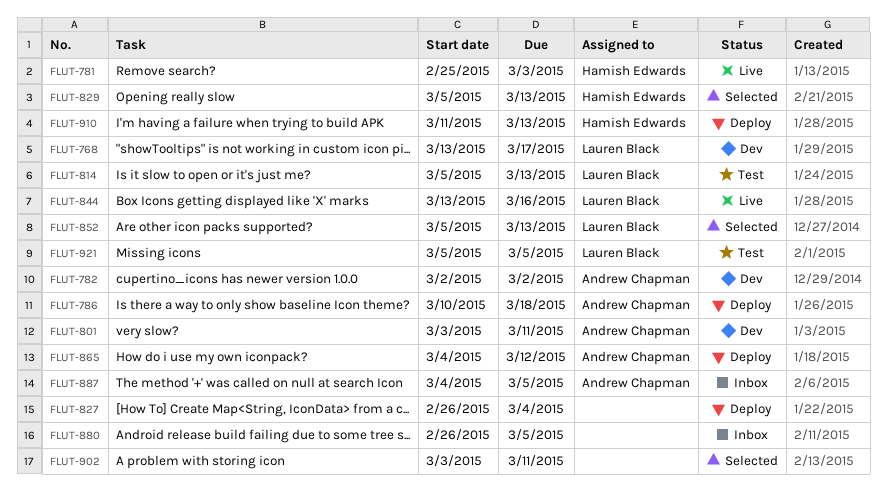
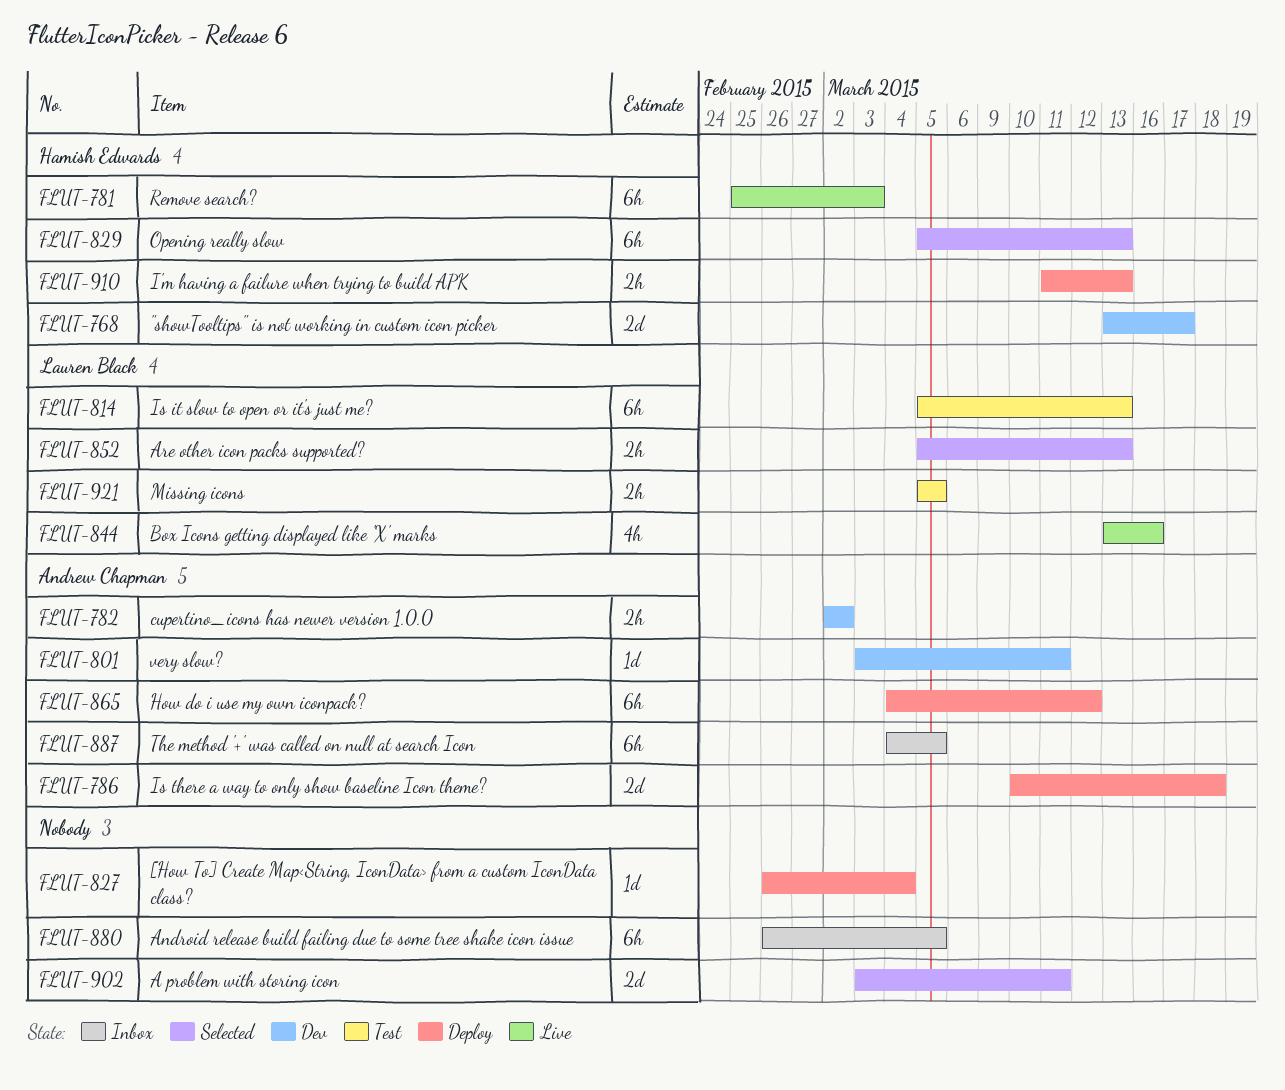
FLUT-768, owner: Lauren Black -> Hamish Edwards

